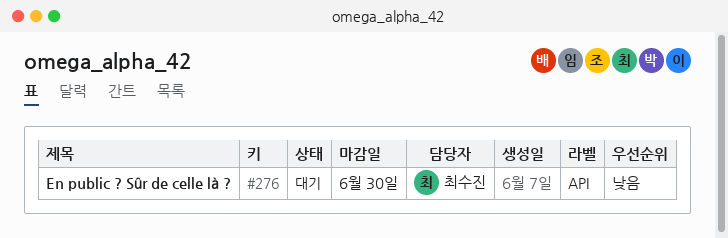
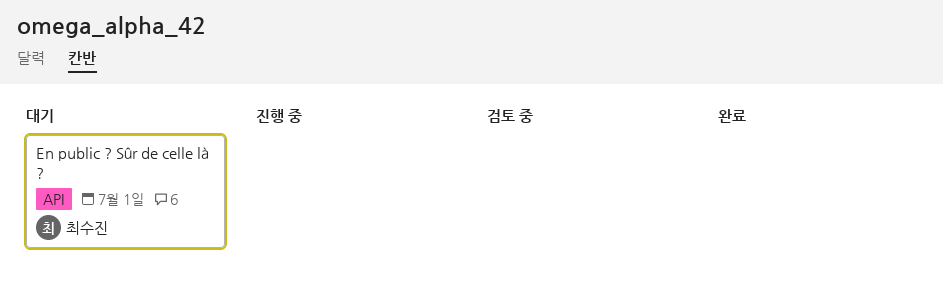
En public ? Sûr de celle là ?, due: Jun 30 -> Jul 1

